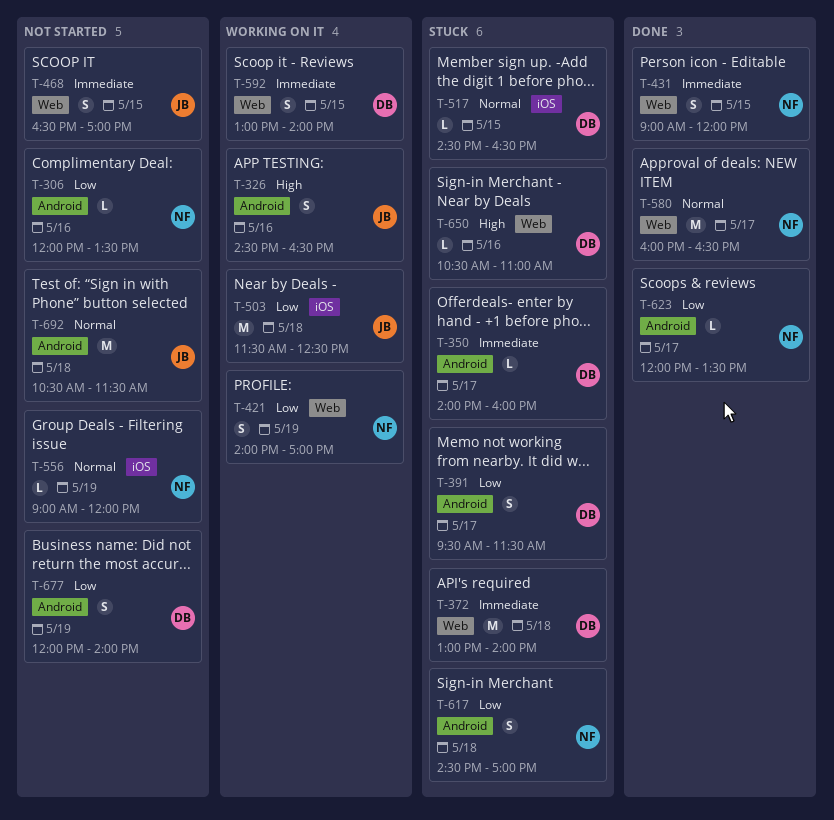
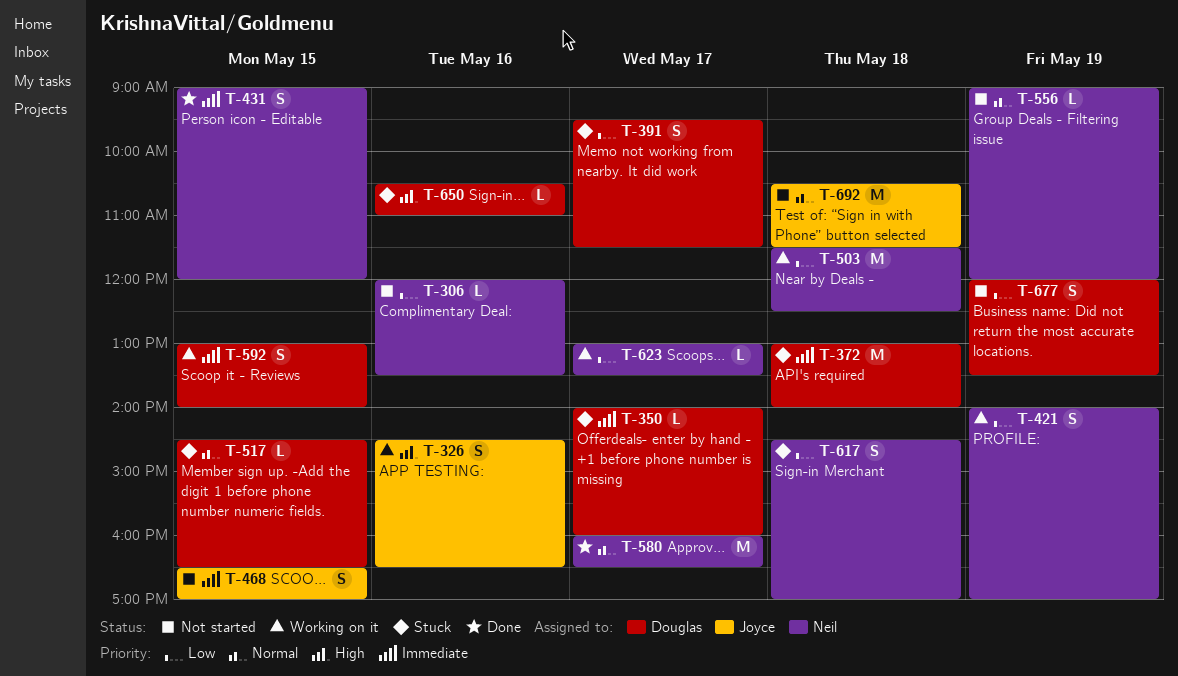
T-503, owner: Joyce -> Neil
T-623, status: Done -> Working on it
T-623, begins: 12:00 -> 13:00
T-677, ends: 14:00 -> 13:30

